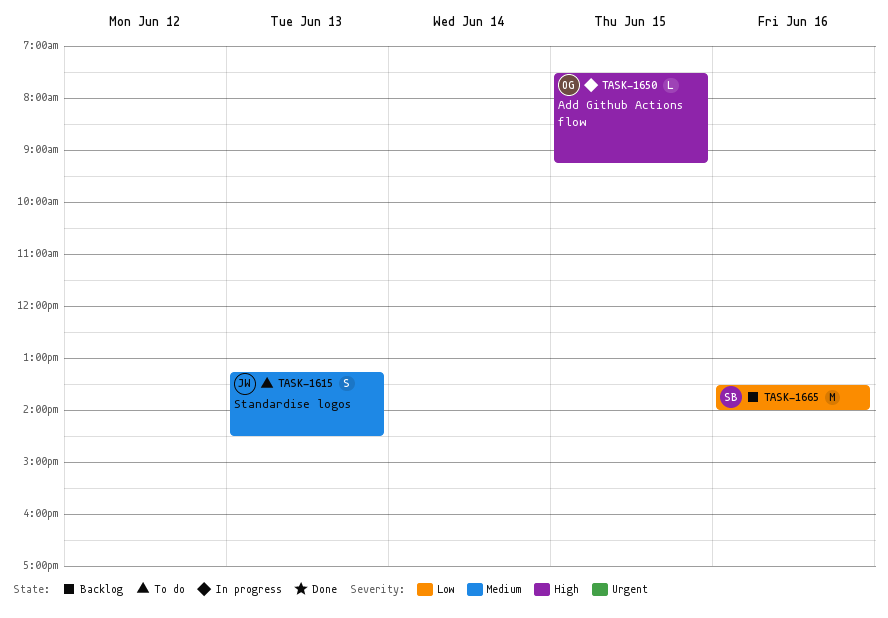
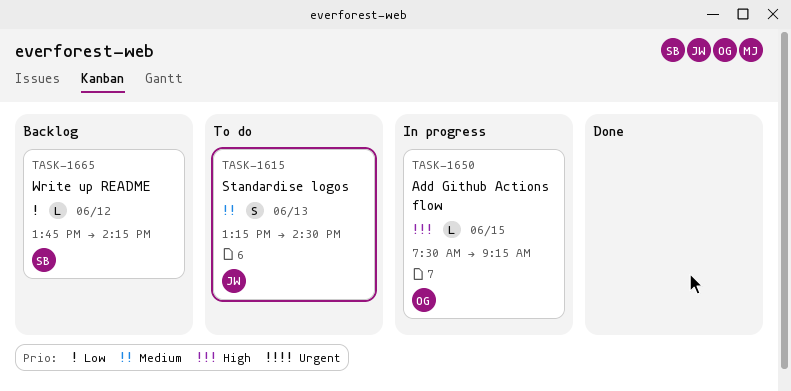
TASK-1665, estimate: M -> L
TASK-1665, day: Jun 16 -> Jun 12
TASK-1665, begins: 13:30 -> 13:45
TASK-1665, ends: 14:00 -> 14:15

